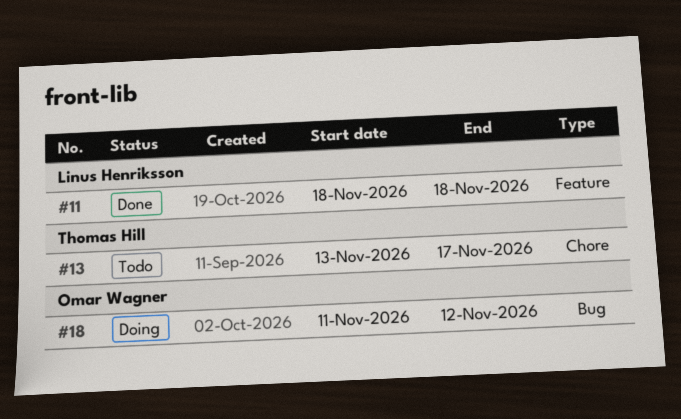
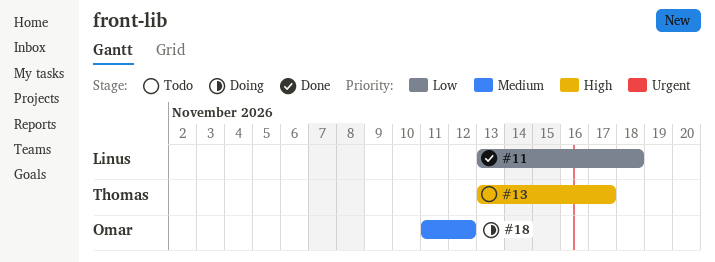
#11, start: Nov 18 -> Nov 13

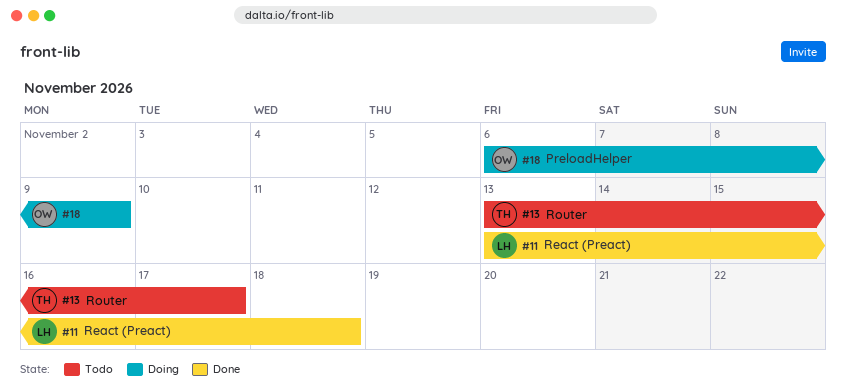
#18, start: Nov 11 -> Nov 6
#18, due: Nov 12 -> Nov 9

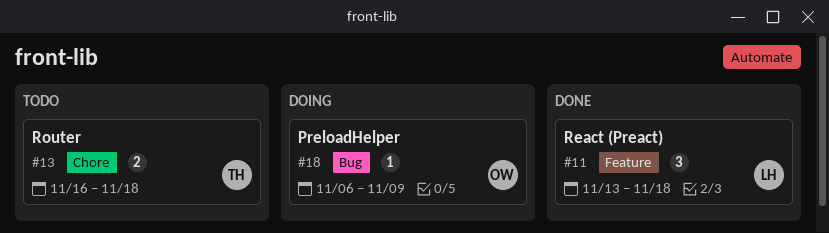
#13, start: Nov 13 -> Nov 16
#13, due: Nov 17 -> Nov 18

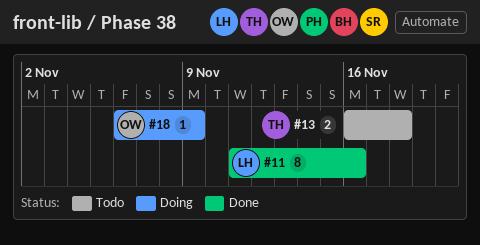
#11, estimate: 3 -> 8
#11, start: Nov 13 -> Nov 11
#11, due: Nov 18 -> Nov 16

